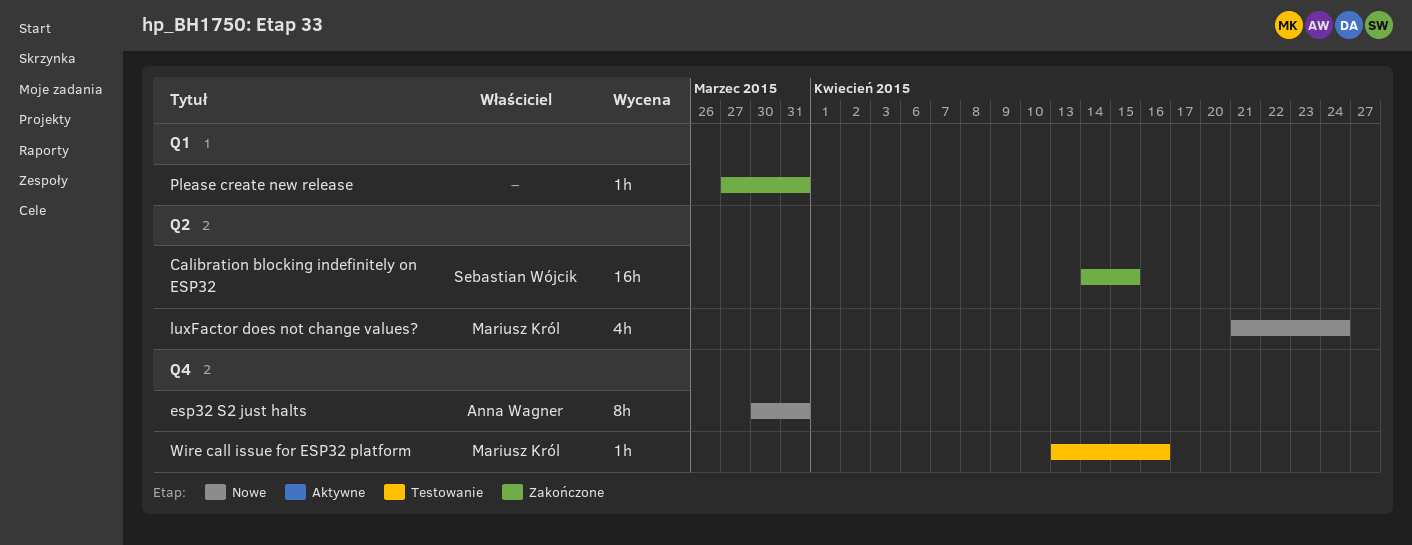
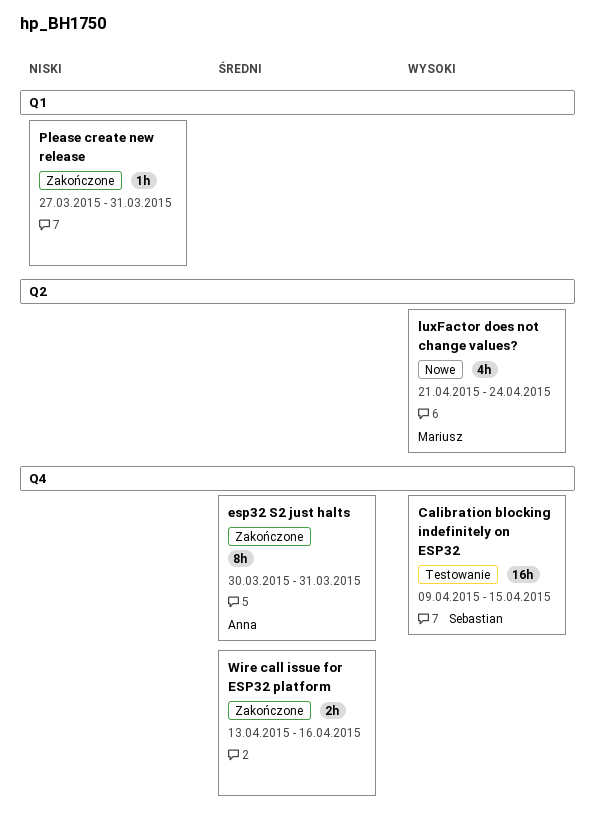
Calibration blocking indefinitely on ESP32, status: Zakończone -> Testowanie
Calibration blocking indefinitely on ESP32, label: Q2 -> Q4
Calibration blocking indefinitely on ESP32, start: Apr 14 -> Apr 9
esp32 S2 just halts, status: Nowe -> Zakończone
Wire call issue for ESP32 platform, status: Testowanie -> Zakończone
Wire call issue for ESP32 platform, owner: Mariusz Król -> none
Wire call issue for ESP32 platform, estimate: 1h -> 2h

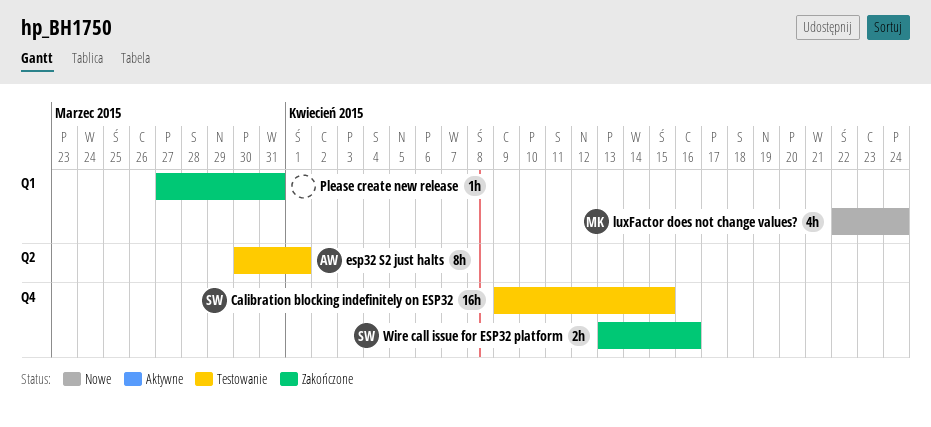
esp32 S2 just halts, status: Zakończone -> Testowanie
esp32 S2 just halts, label: Q4 -> Q2
esp32 S2 just halts, due: Mar 31 -> Apr 1
luxFactor does not change values?, label: Q2 -> Q1
luxFactor does not change values?, start: Apr 21 -> Apr 22
Wire call issue for ESP32 platform, owner: none -> Sebastian

